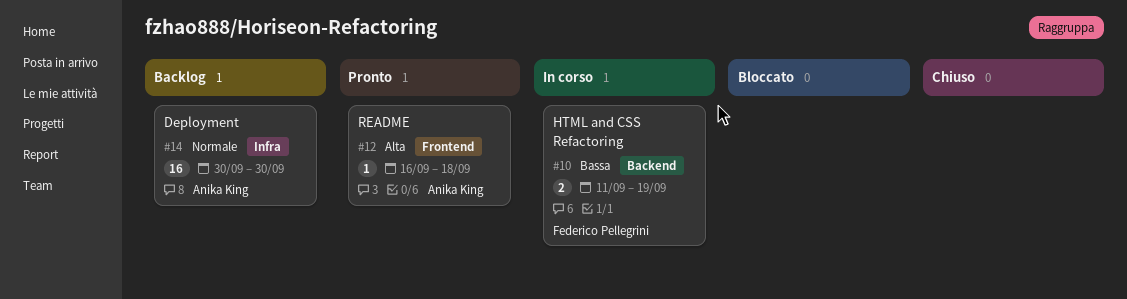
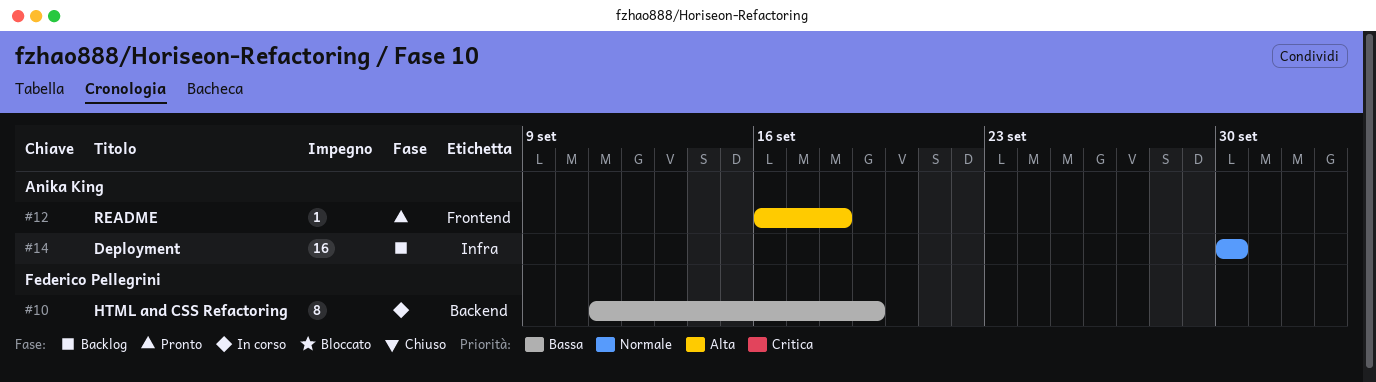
#10, estimate: 2 -> 8

